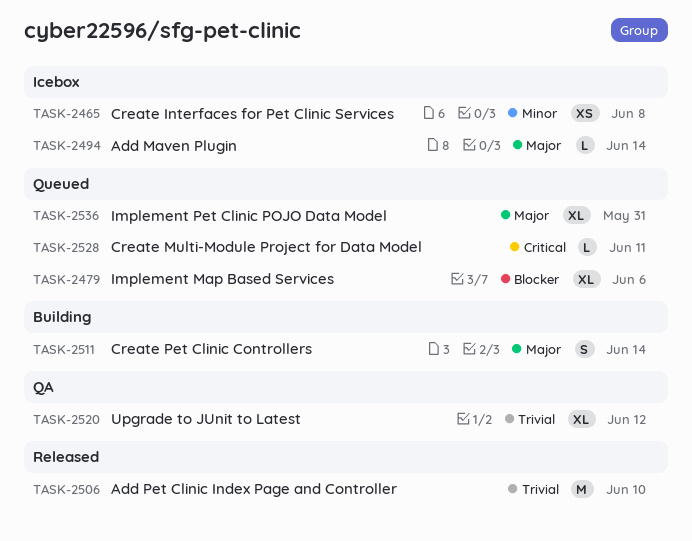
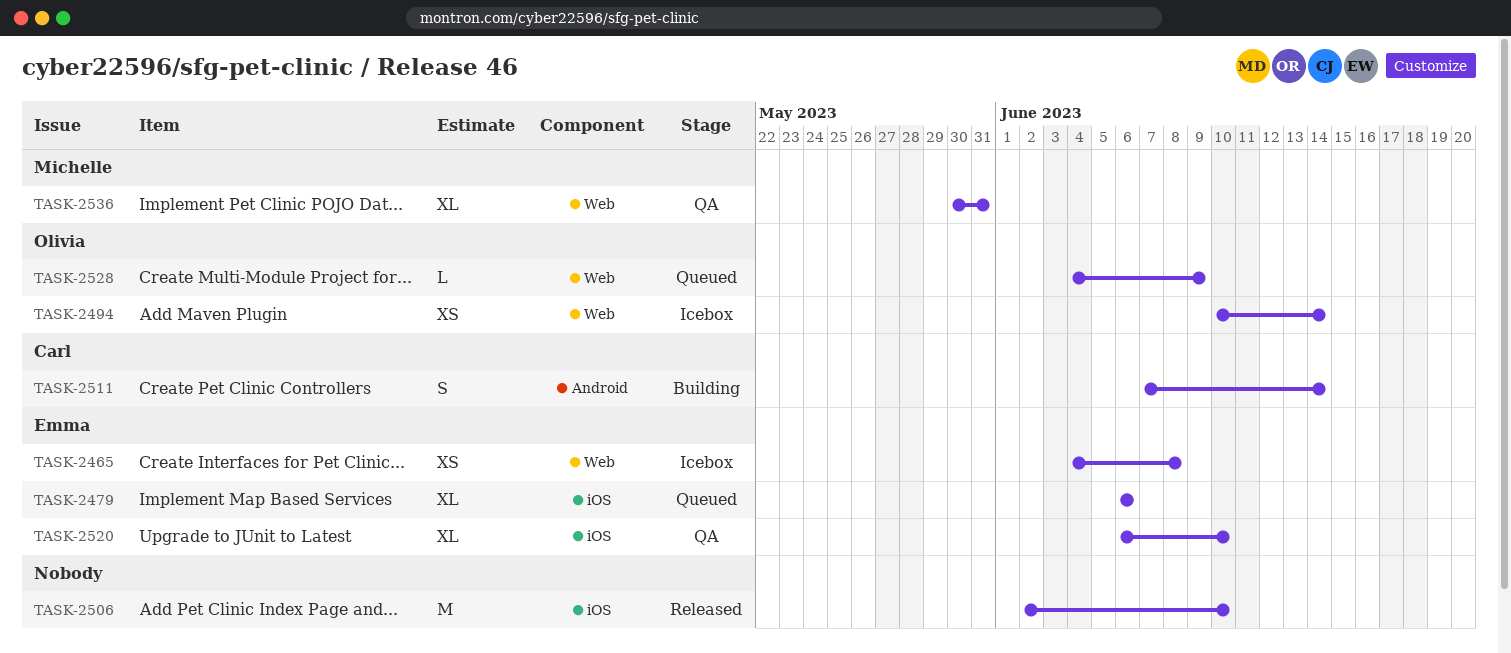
TASK-2494, estimate: L -> XS
TASK-2520, due: Jun 12 -> Jun 10
TASK-2528, due: Jun 11 -> Jun 9
TASK-2536, status: Queued -> QA

